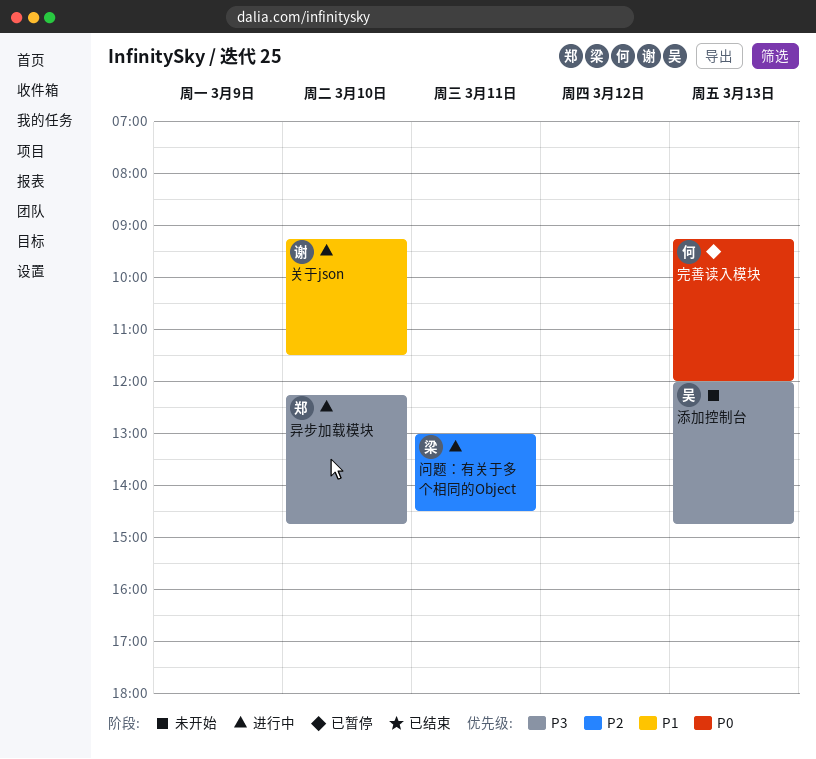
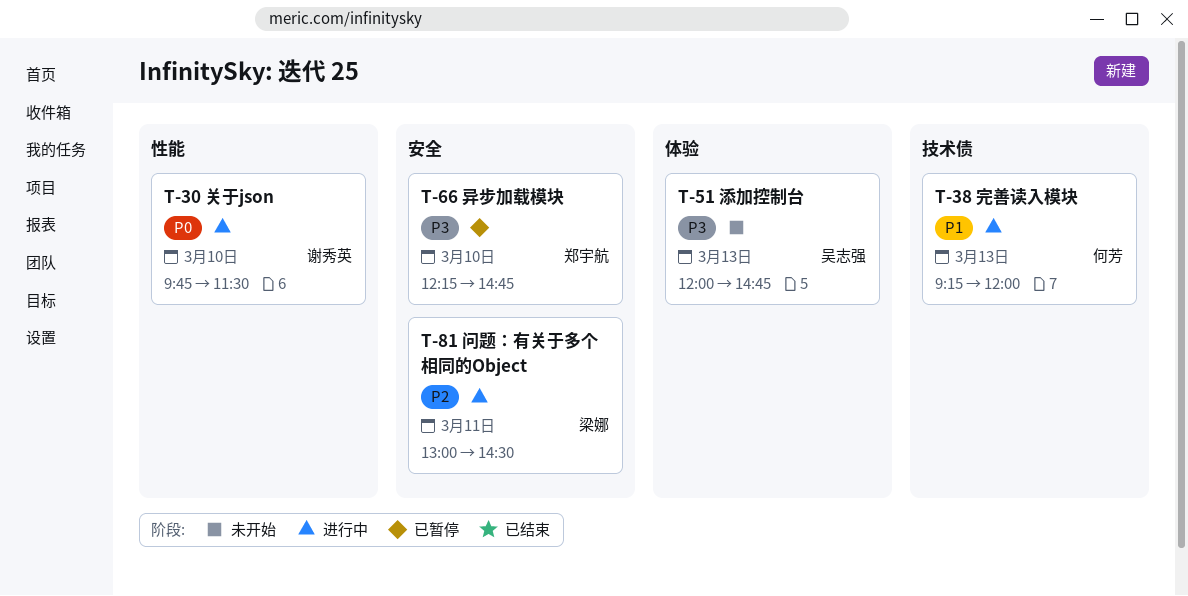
关于json, priority: P1 -> P0
关于json, begins: 09:15 -> 09:45
完善读入模块, status: 已暂停 -> 进行中
完善读入模块, priority: P0 -> P1
异步加载模块, status: 进行中 -> 已暂停

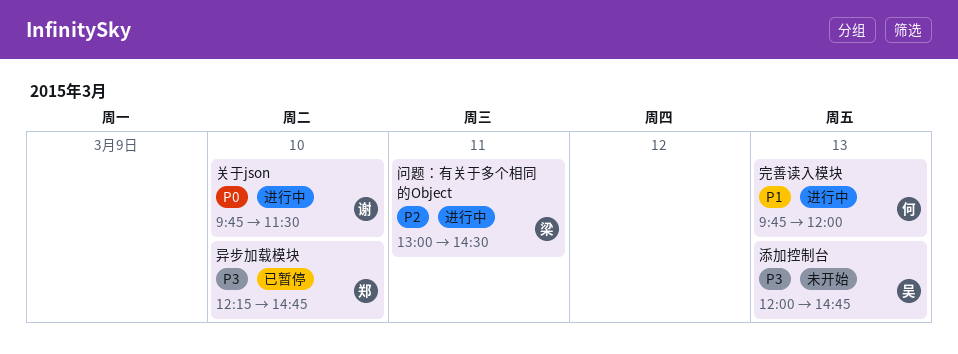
完善读入模块, begins: 09:15 -> 09:45

